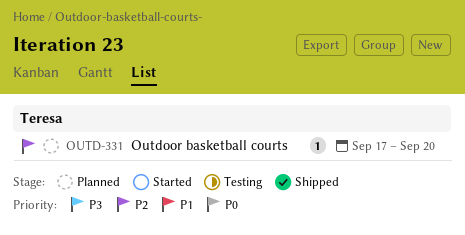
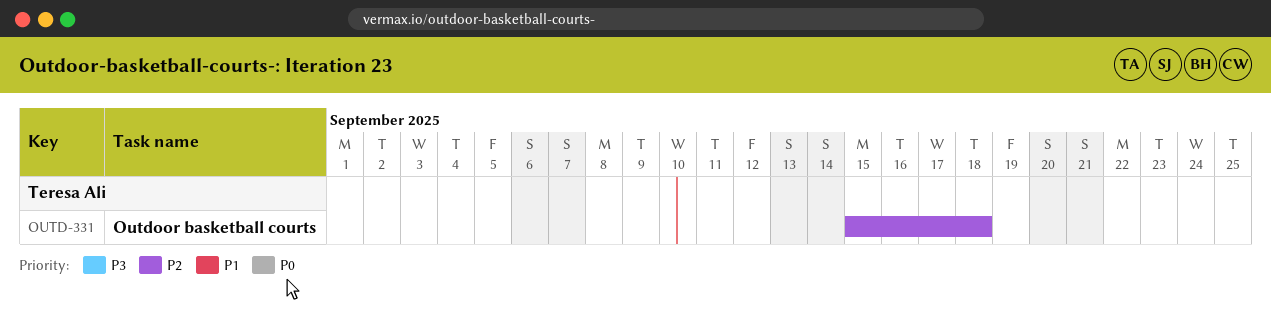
OUTD-331, start: Sep 17 -> Sep 15
OUTD-331, due: Sep 20 -> Sep 18

